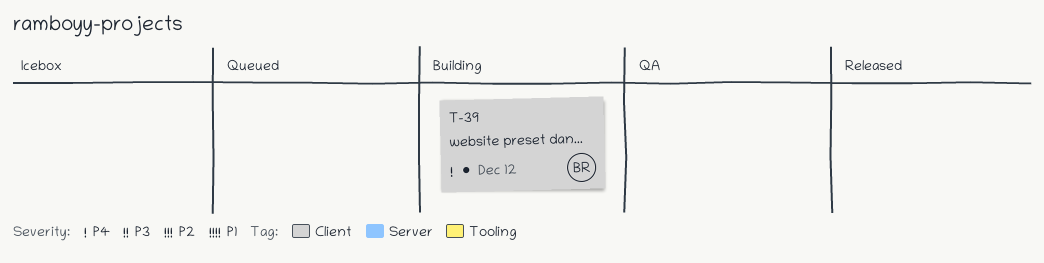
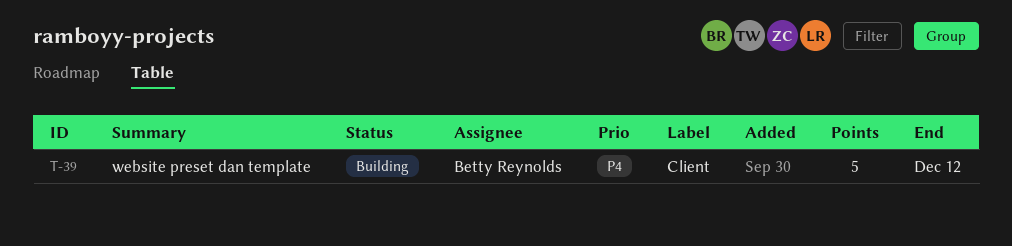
T-39, estimate: 1 -> 5

